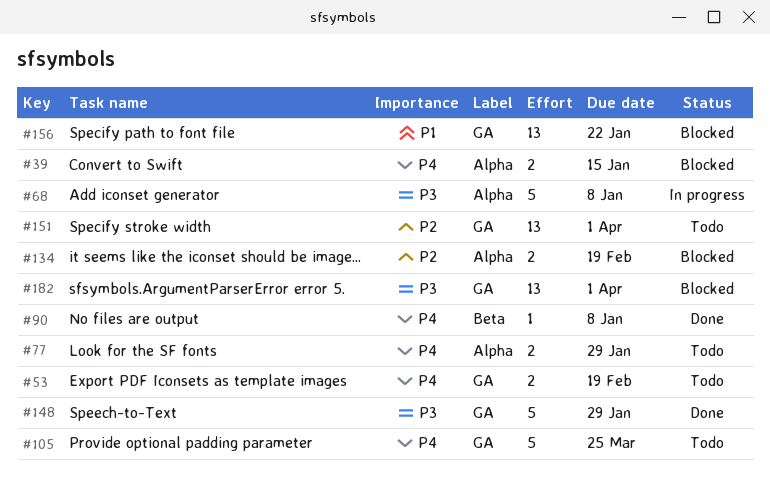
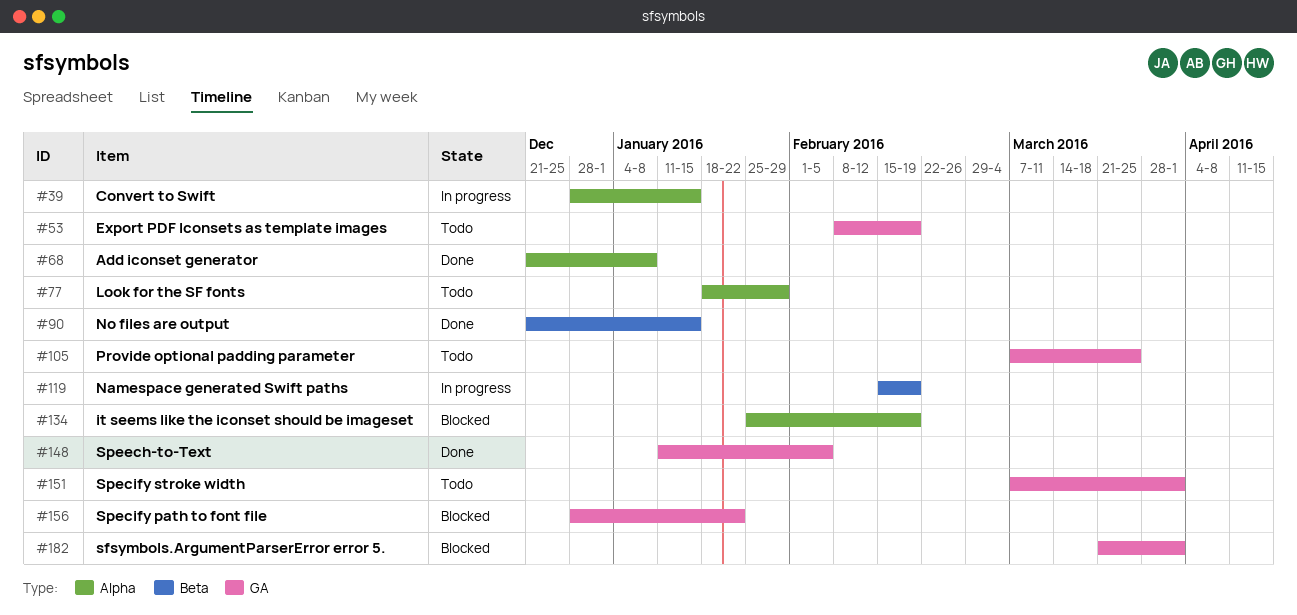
#39, status: Blocked -> In progress
#68, status: In progress -> Done
#90, due: Jan 8 -> Jan 15
#119: none -> present
#148, due: Jan 29 -> Feb 5

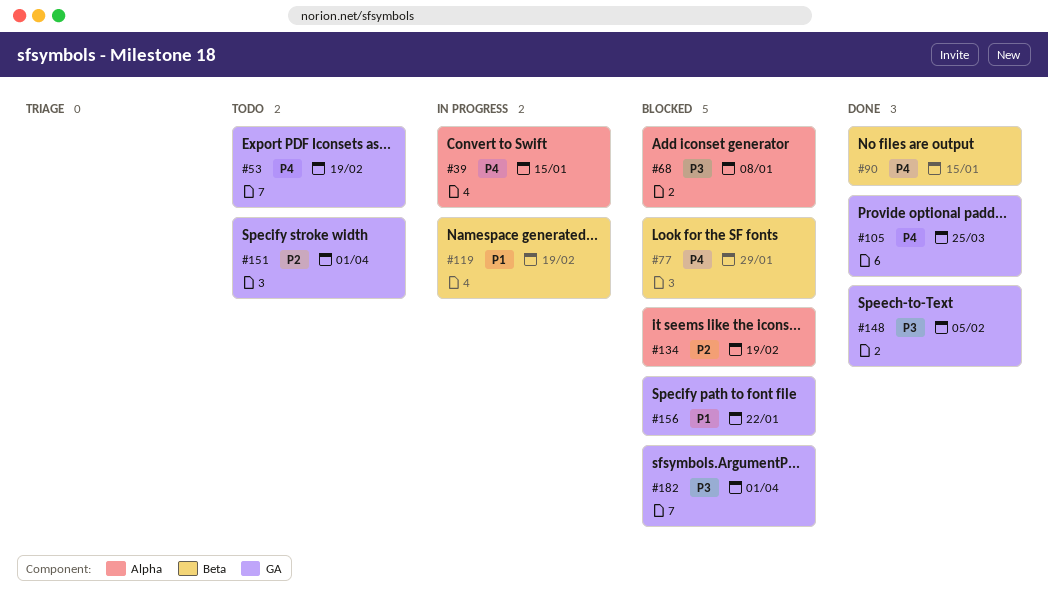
#68, status: Done -> Blocked
#77, status: Todo -> Blocked
#77, label: Alpha -> Beta
#105, status: Todo -> Done

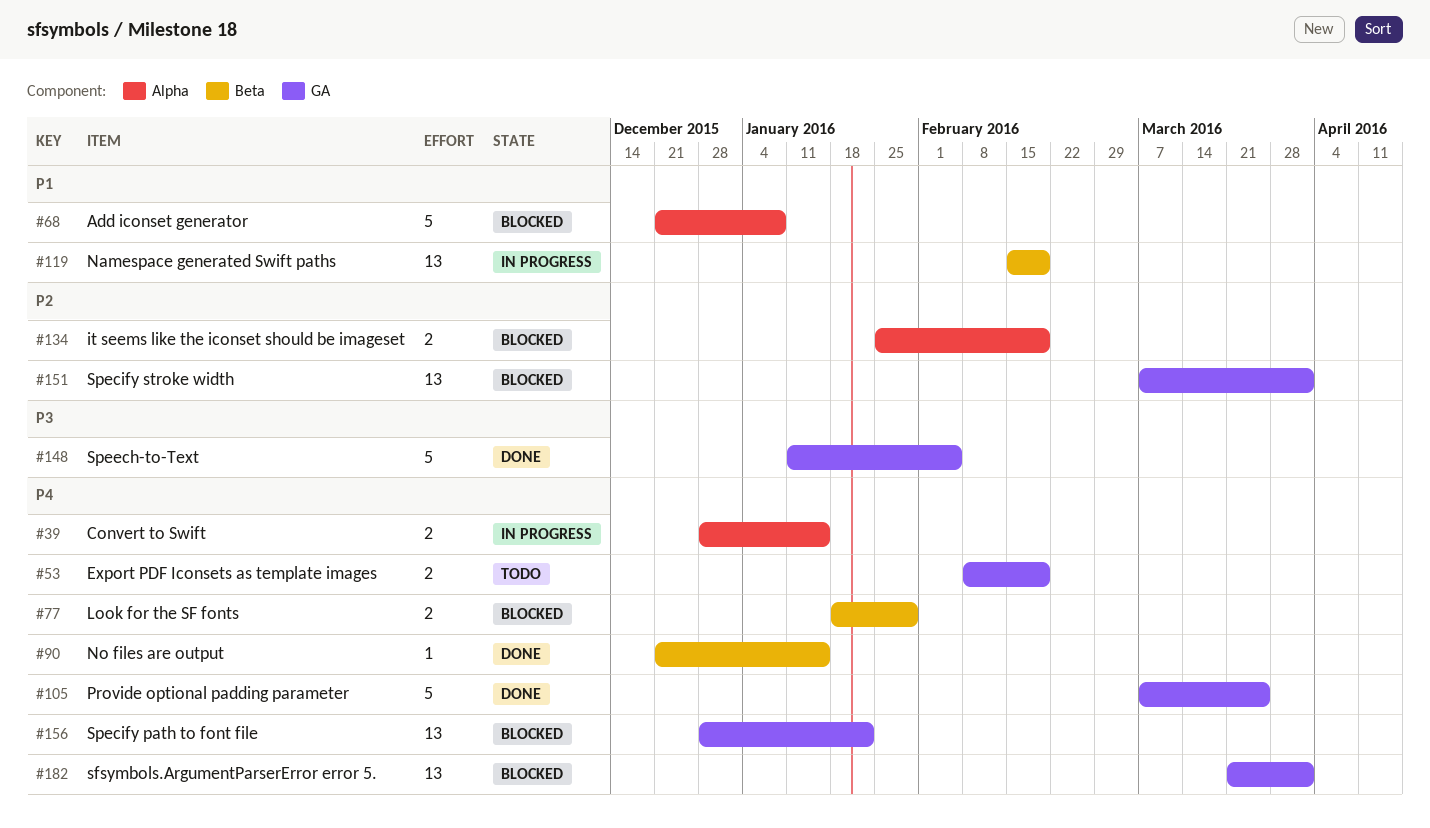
#68, priority: P3 -> P1
#151, status: Todo -> Blocked
#156, priority: P1 -> P4
#182, priority: P3 -> P4

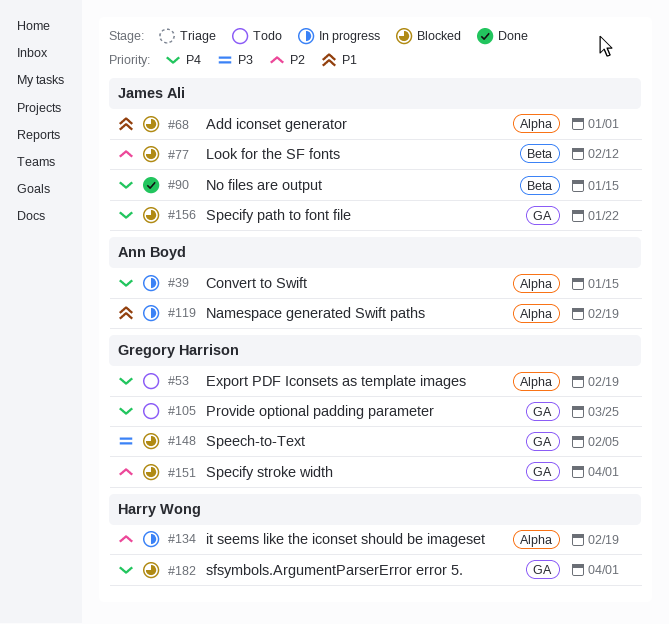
#53, label: GA -> Alpha
#68, due: Jan 8 -> Jan 1
#77, priority: P4 -> P2
#77, due: Jan 29 -> Feb 12
#105, status: Done -> Todo
#119, label: Beta -> Alpha
#134, status: Blocked -> In progress
#148, status: Done -> Blocked

